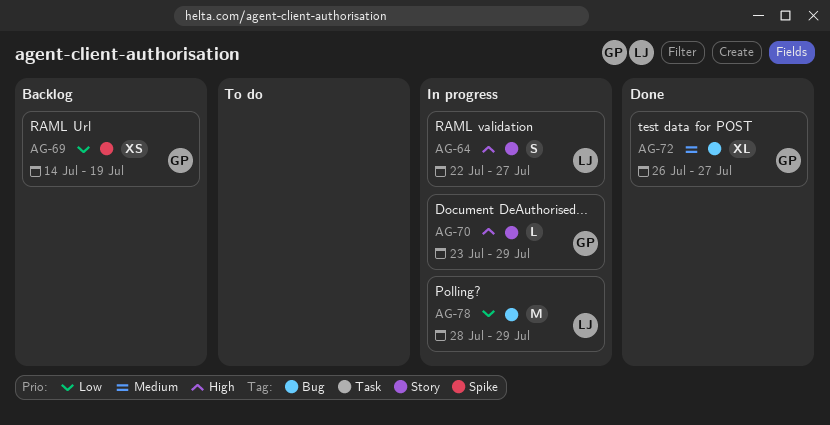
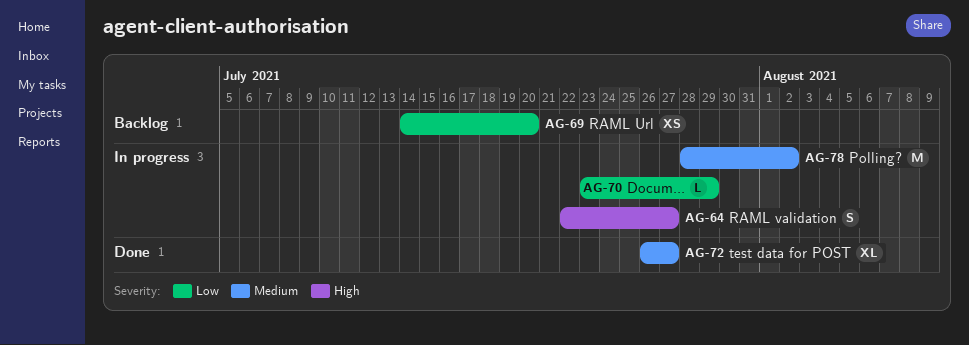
AG-69, due: Jul 19 -> Jul 20
AG-70, priority: High -> Low
AG-78, priority: Low -> Medium
AG-78, due: Jul 29 -> Aug 2

